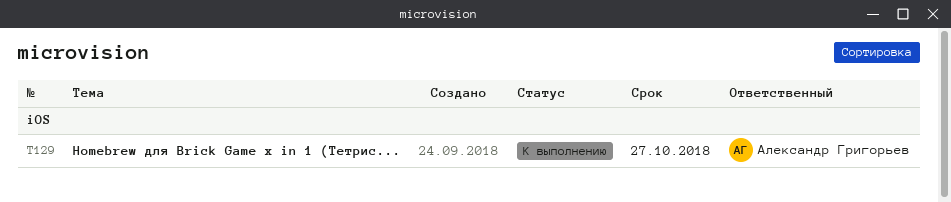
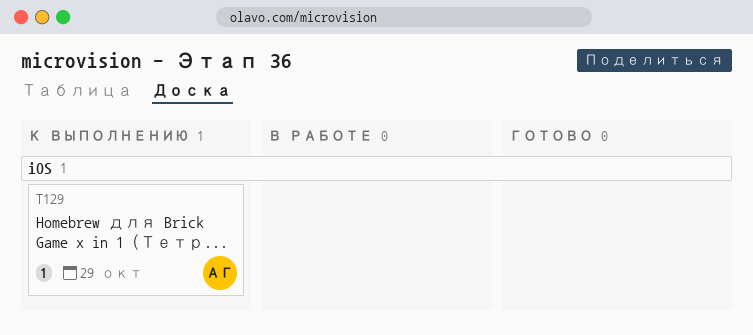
T129, due: Oct 27 -> Oct 29

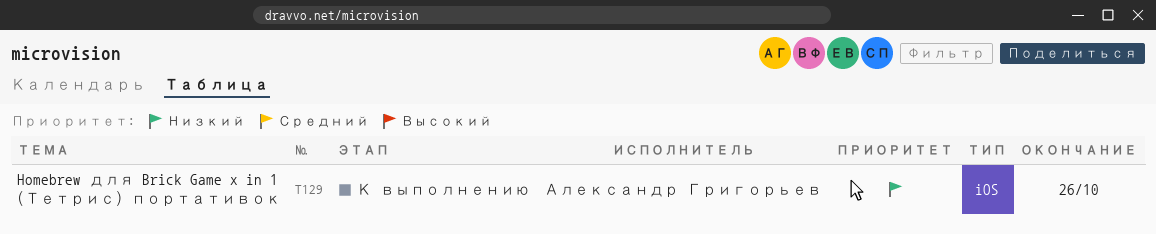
T129, due: Oct 29 -> Oct 26

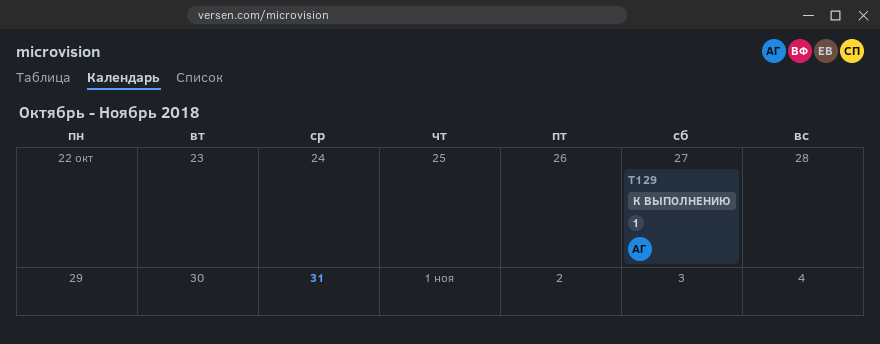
T129, due: Oct 26 -> Oct 27

